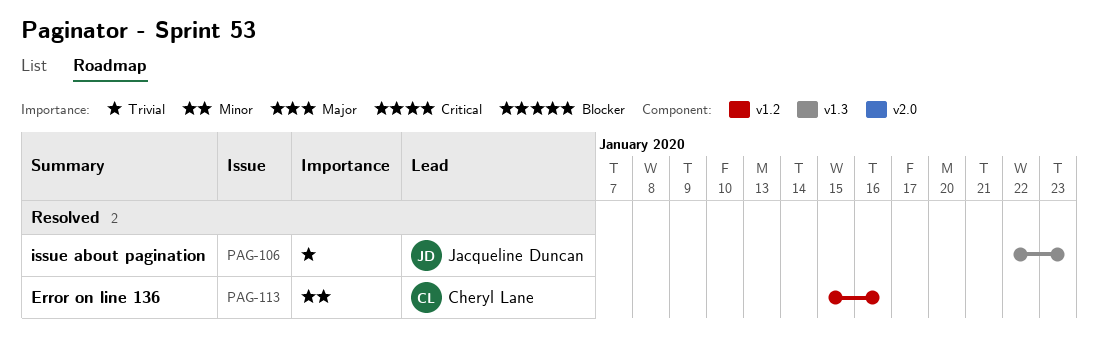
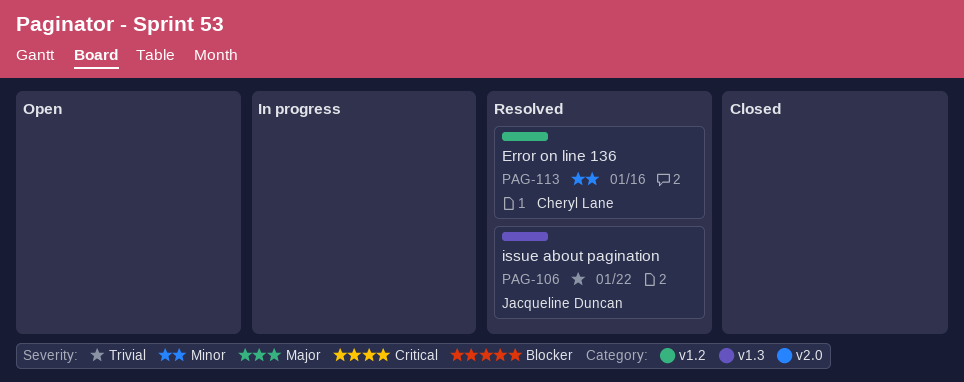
PAG-106, due: Jan 23 -> Jan 22

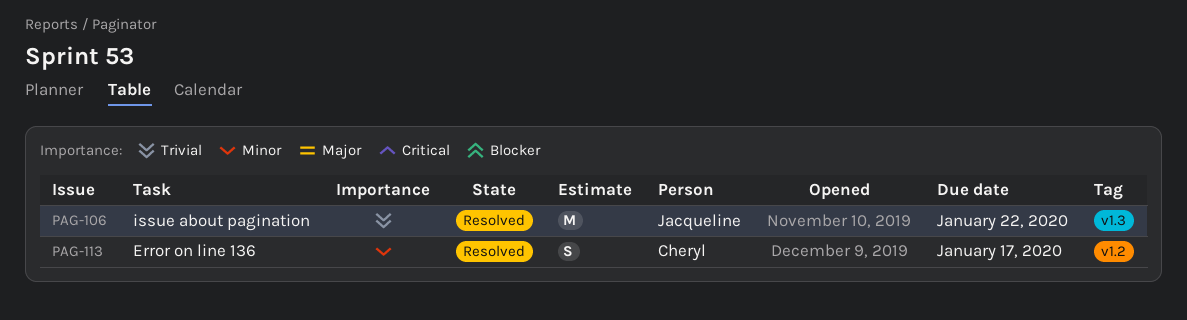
PAG-113, due: Jan 16 -> Jan 17

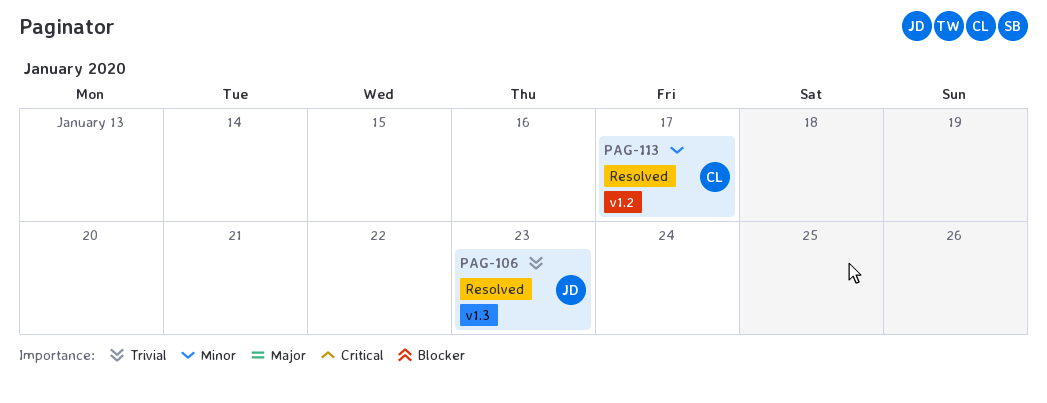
PAG-106, due: Jan 22 -> Jan 23

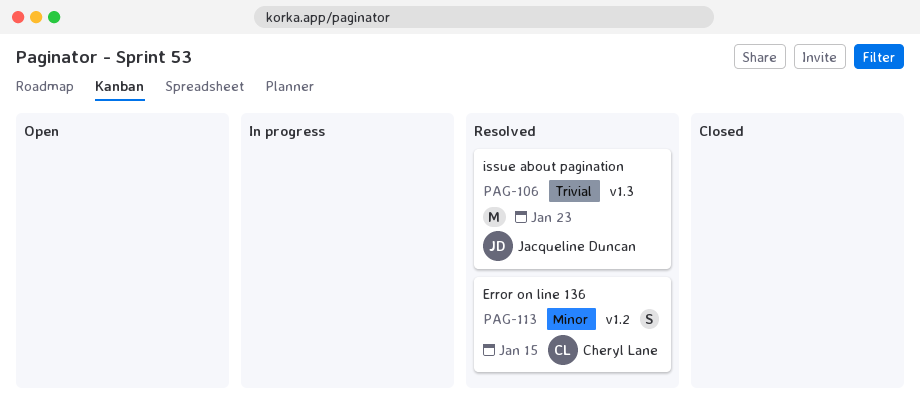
PAG-113, due: Jan 17 -> Jan 15

